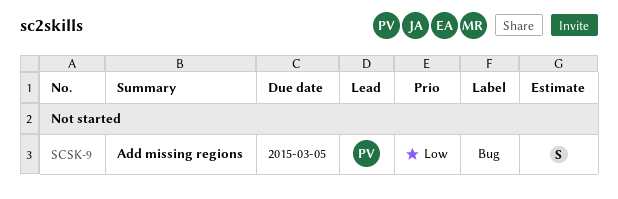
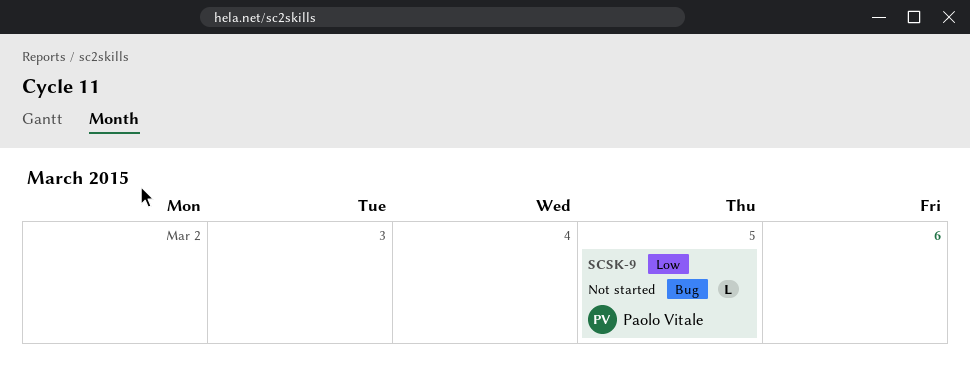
SCSK-9, estimate: S -> L

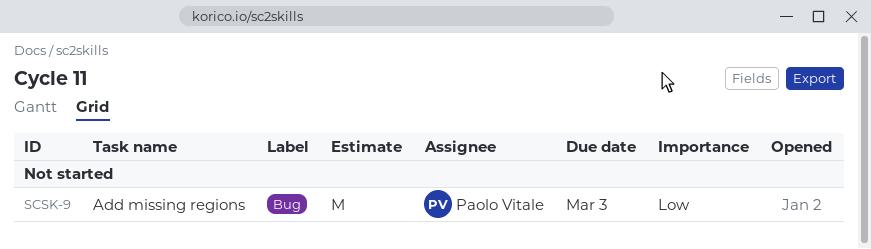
SCSK-9, estimate: L -> M
SCSK-9, due: Mar 5 -> Mar 3

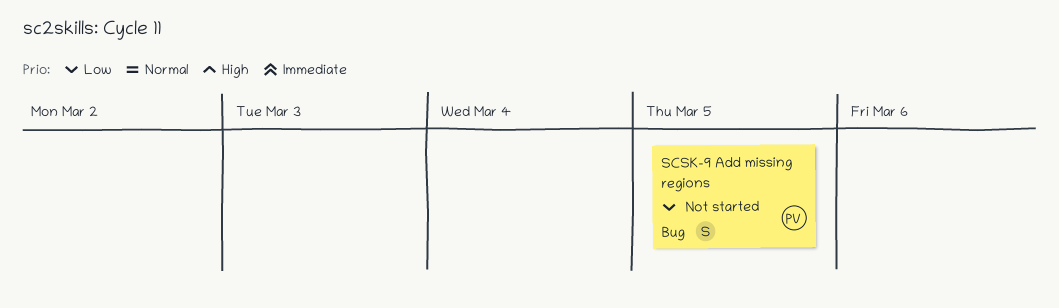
SCSK-9, estimate: M -> S
SCSK-9, due: Mar 3 -> Mar 5

